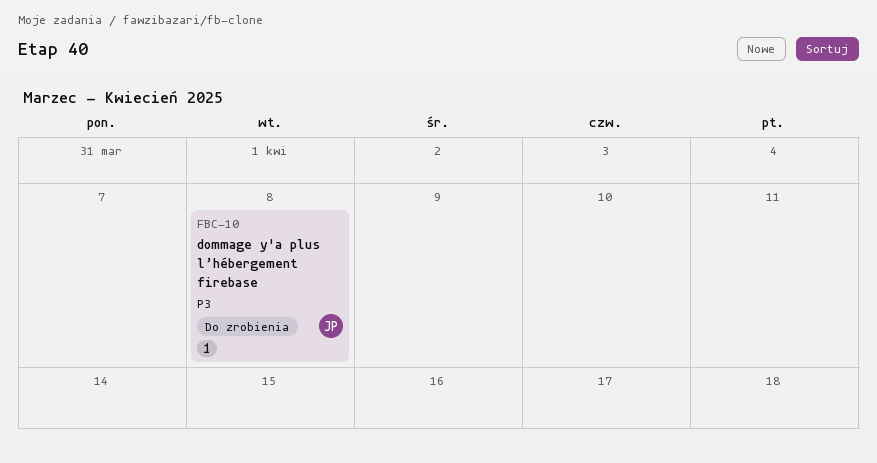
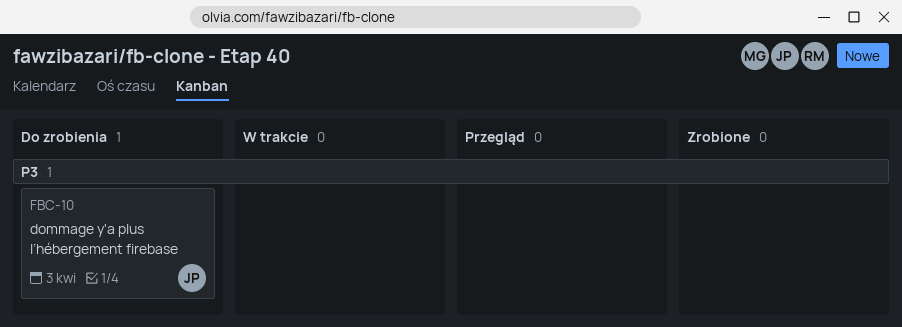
FBC-10, due: Apr 8 -> Apr 3

